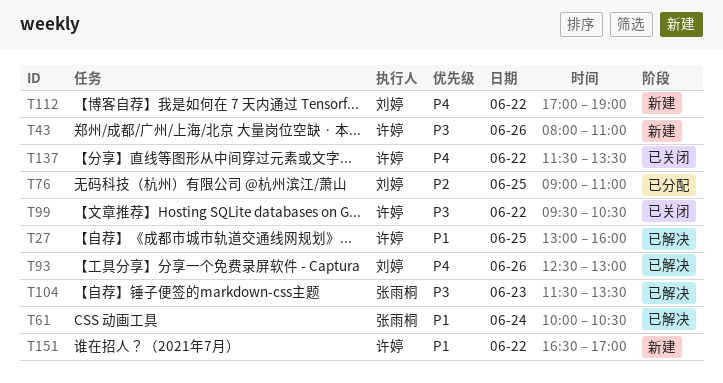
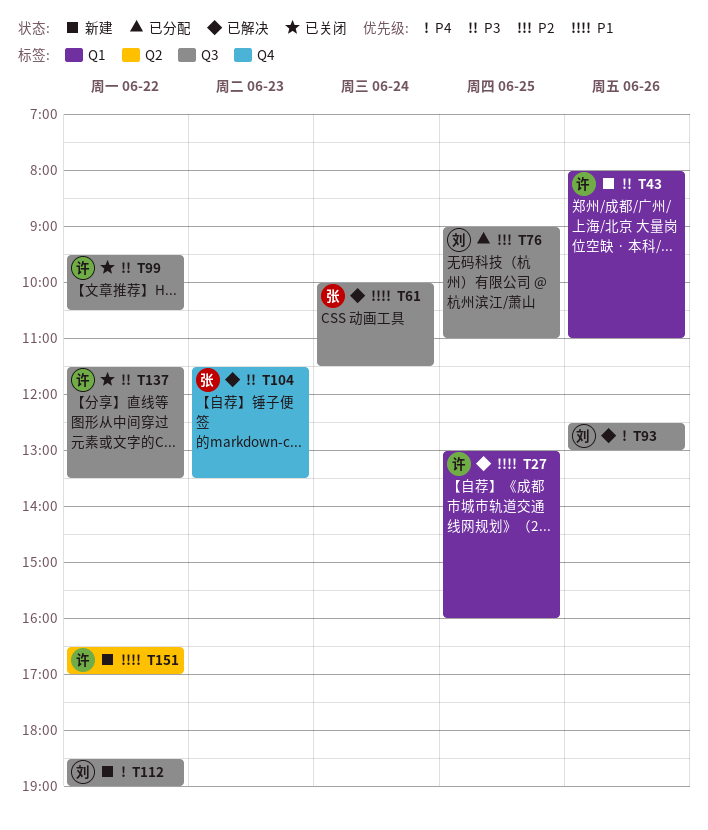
T61, ends: 10:30 -> 11:30
T112, begins: 17:00 -> 18:30
T137, priority: P4 -> P3

